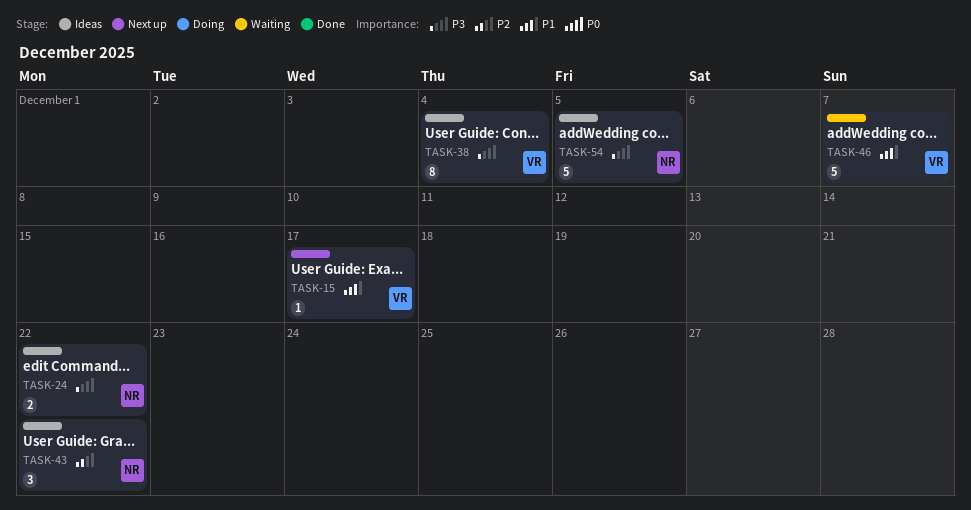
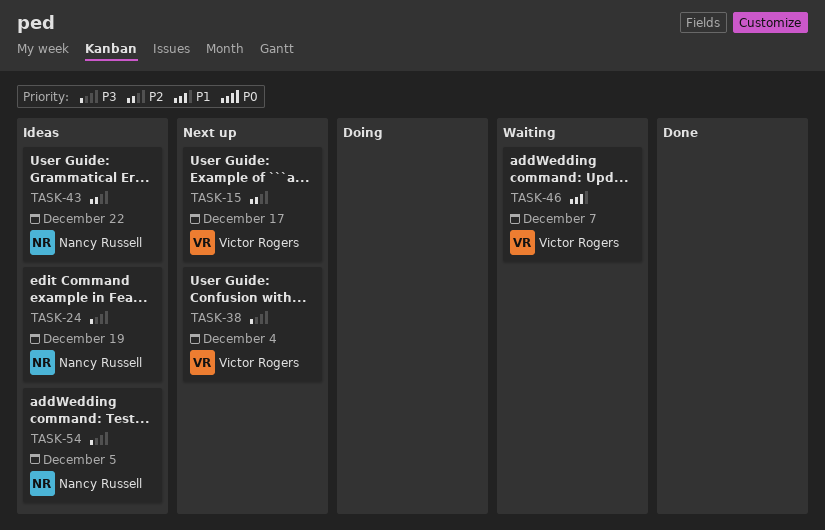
TASK-15, priority: P1 -> P2
TASK-24, due: Dec 22 -> Dec 19
TASK-38, status: Ideas -> Next up

